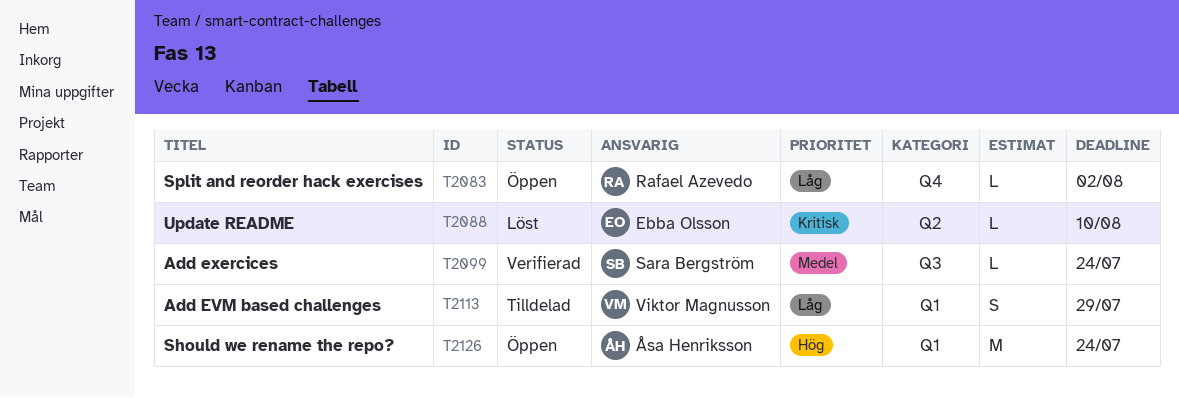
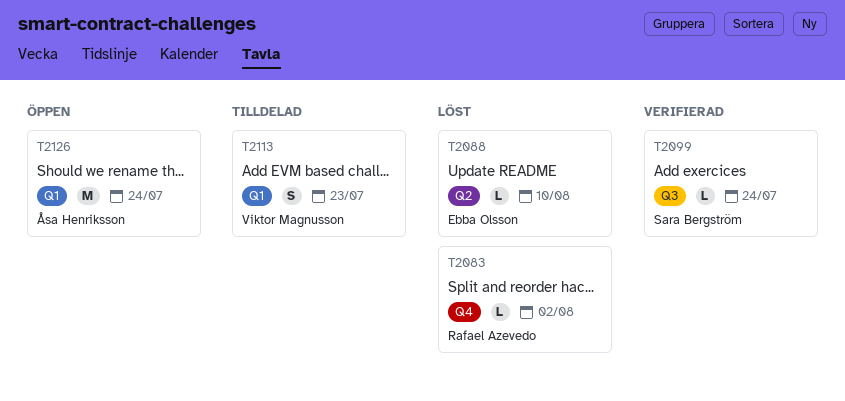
T2083, status: Öppen -> Löst
T2113, due: Jul 29 -> Jul 23

